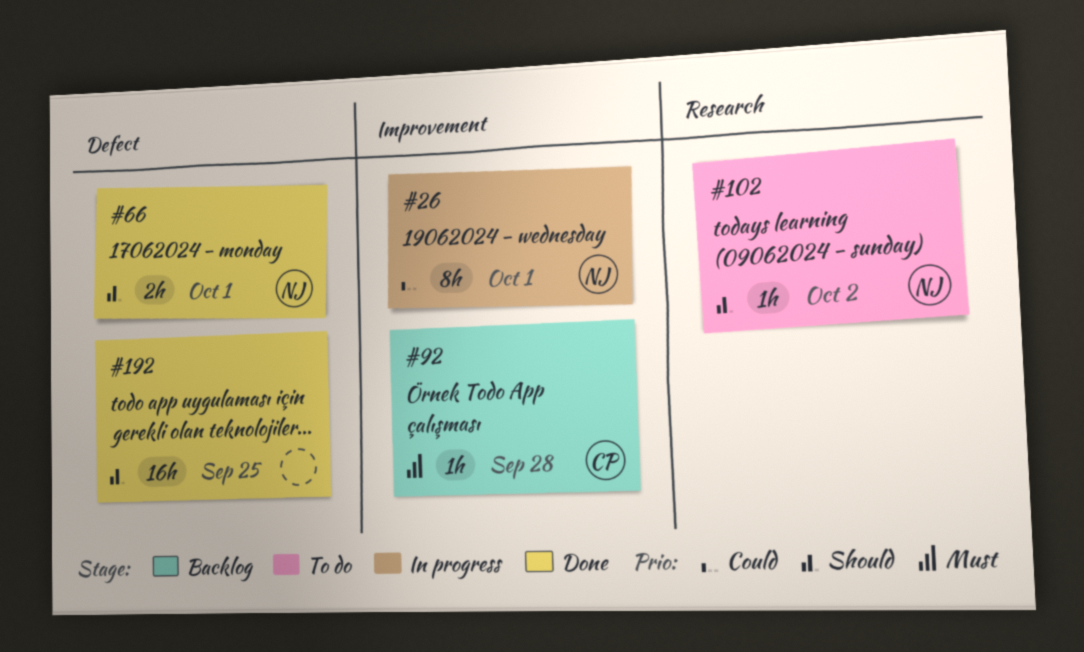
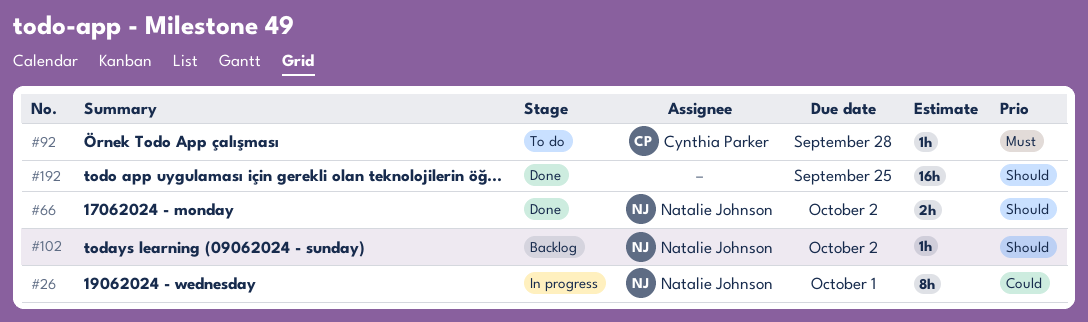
#66, due: Oct 1 -> Oct 2
#92, status: Backlog -> To do
#102, status: To do -> Backlog

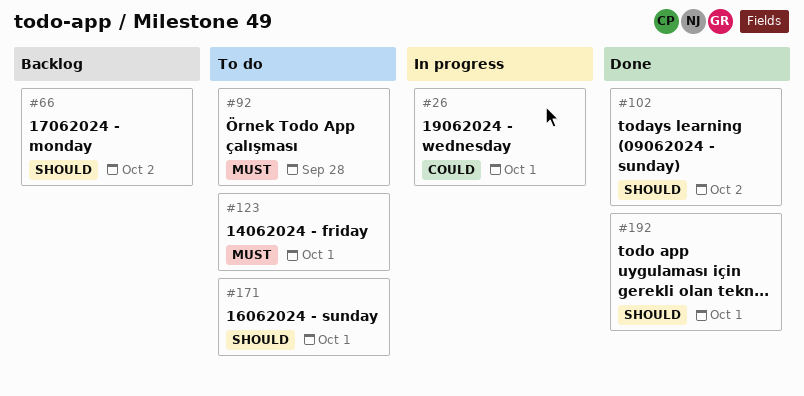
#66, status: Done -> Backlog
#102, status: Backlog -> Done
#123: none -> present
#171: none -> present
#192, due: Sep 25 -> Oct 1

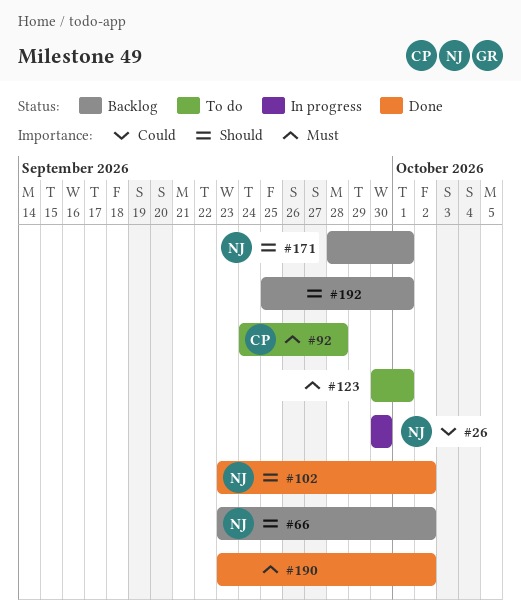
#26, due: Oct 1 -> Sep 30
#171, status: To do -> Backlog
#190: none -> present
#192, status: Done -> Backlog

